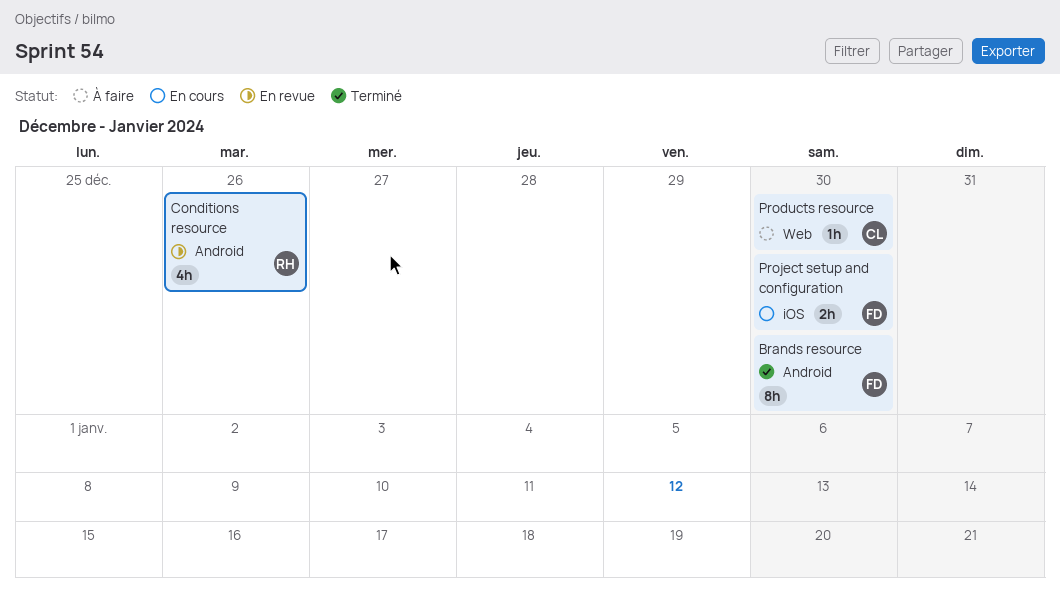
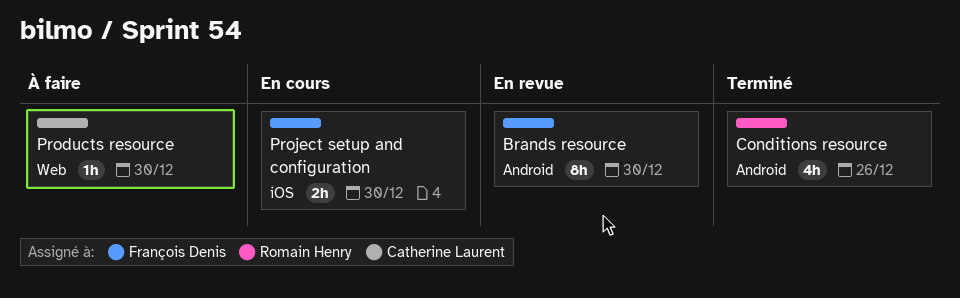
Brands resource, status: Terminé -> En revue
Conditions resource, status: En revue -> Terminé

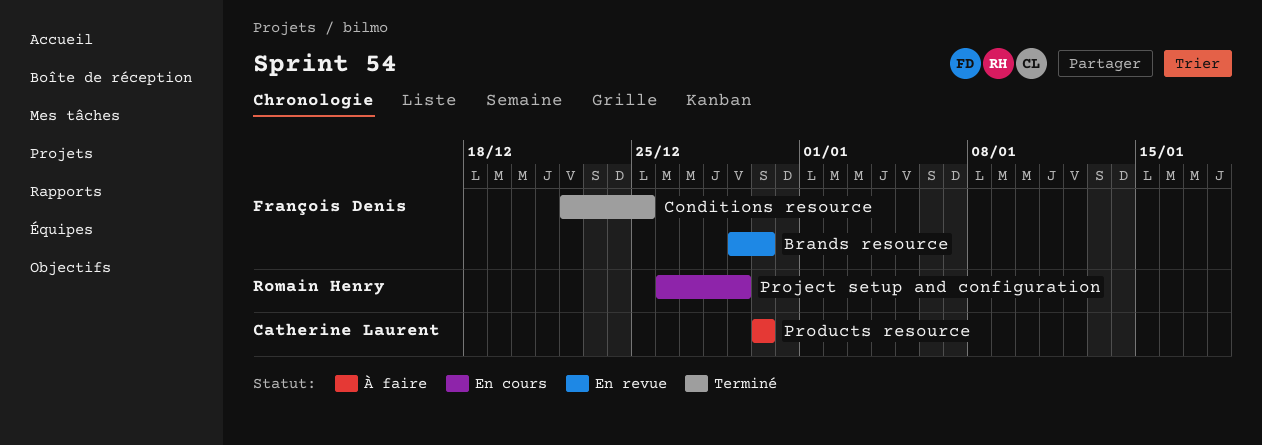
Conditions resource, owner: Romain Henry -> François Denis
Conditions resource, due: Dec 26 -> Dec 25
Project setup and configuration, owner: François Denis -> Romain Henry
Project setup and configuration, due: Dec 30 -> Dec 29

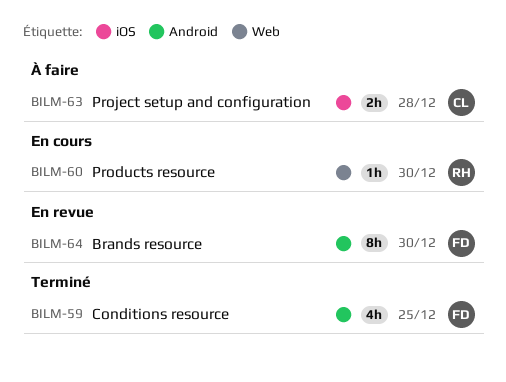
Products resource, status: À faire -> En cours
Products resource, owner: Catherine Laurent -> Romain Henry
Project setup and configuration, status: En cours -> À faire
Project setup and configuration, owner: Romain Henry -> Catherine Laurent
Project setup and configuration, due: Dec 29 -> Dec 28

